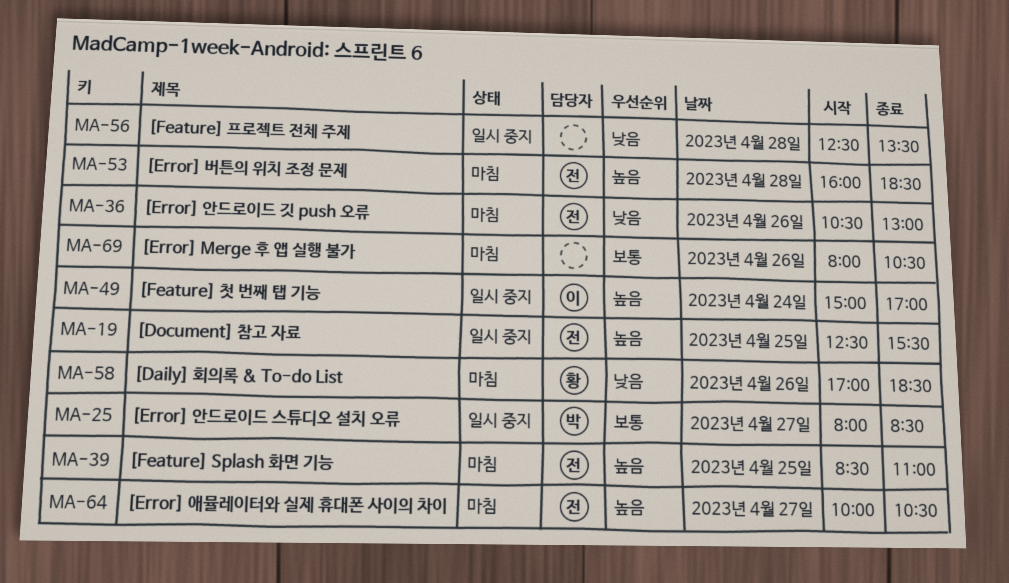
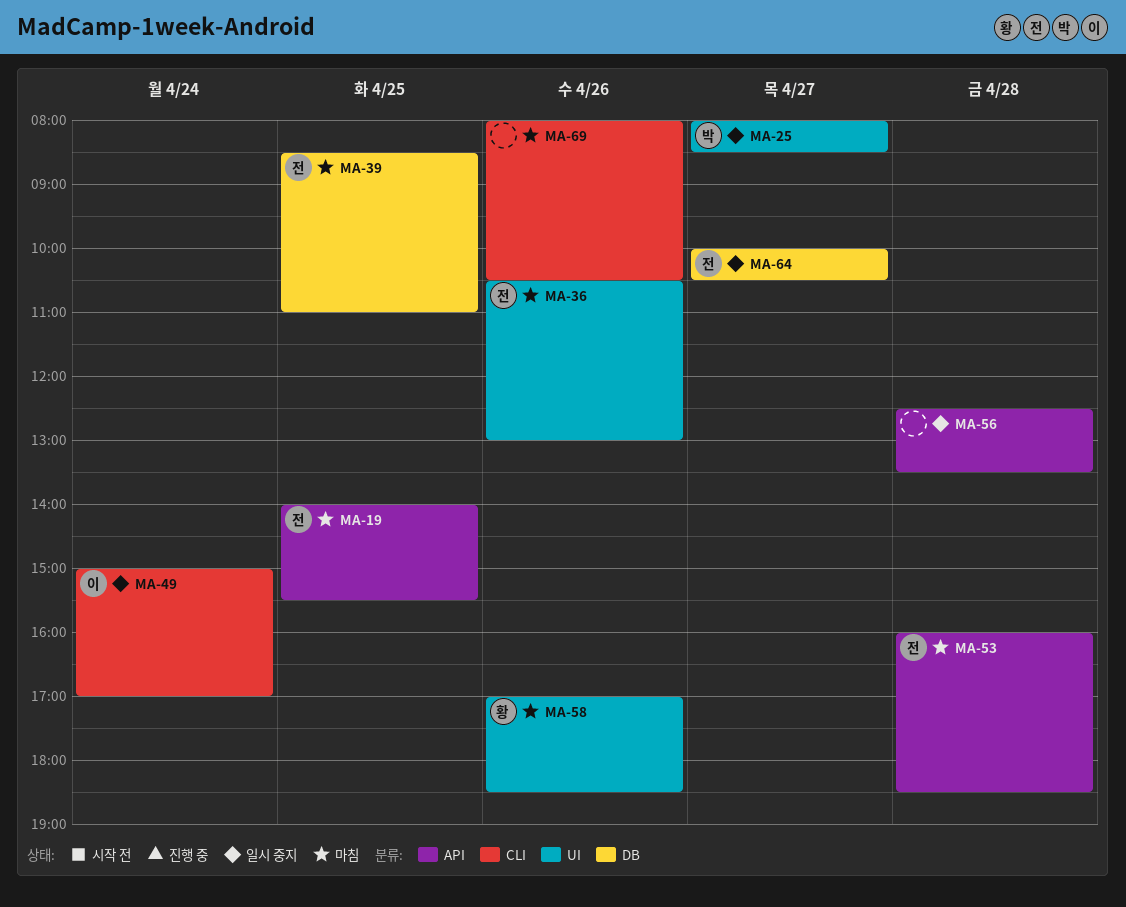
MA-19, status: 일시 중지 -> 마침
MA-19, begins: 12:30 -> 14:00
MA-64, status: 마침 -> 일시 중지

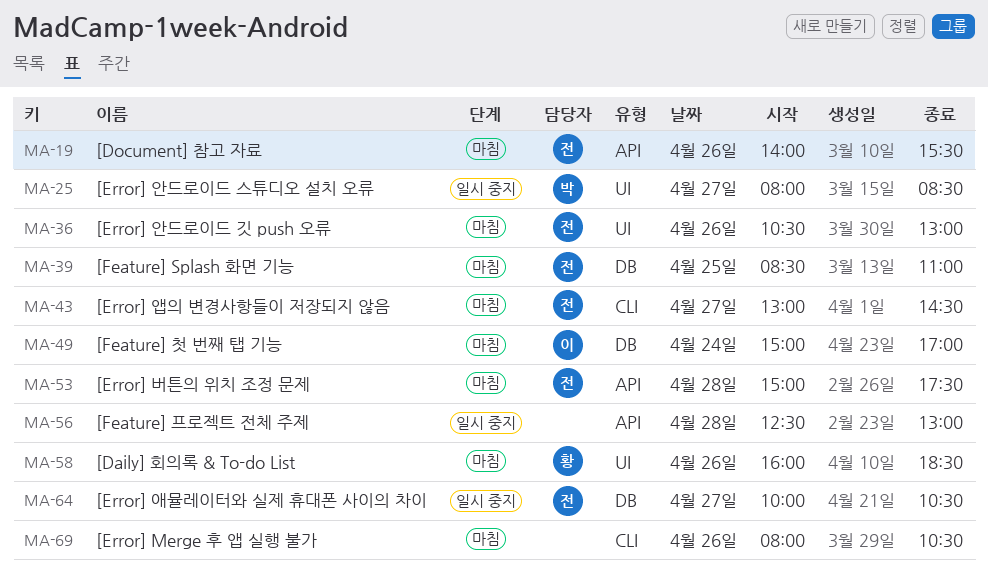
MA-19, day: Apr 25 -> Apr 26
MA-43: none -> present
MA-49, status: 일시 중지 -> 마침
MA-49, label: CLI -> DB
MA-53, begins: 16:00 -> 15:00
MA-53, ends: 18:30 -> 17:30
MA-56, ends: 13:30 -> 13:00
MA-58, begins: 17:00 -> 16:00

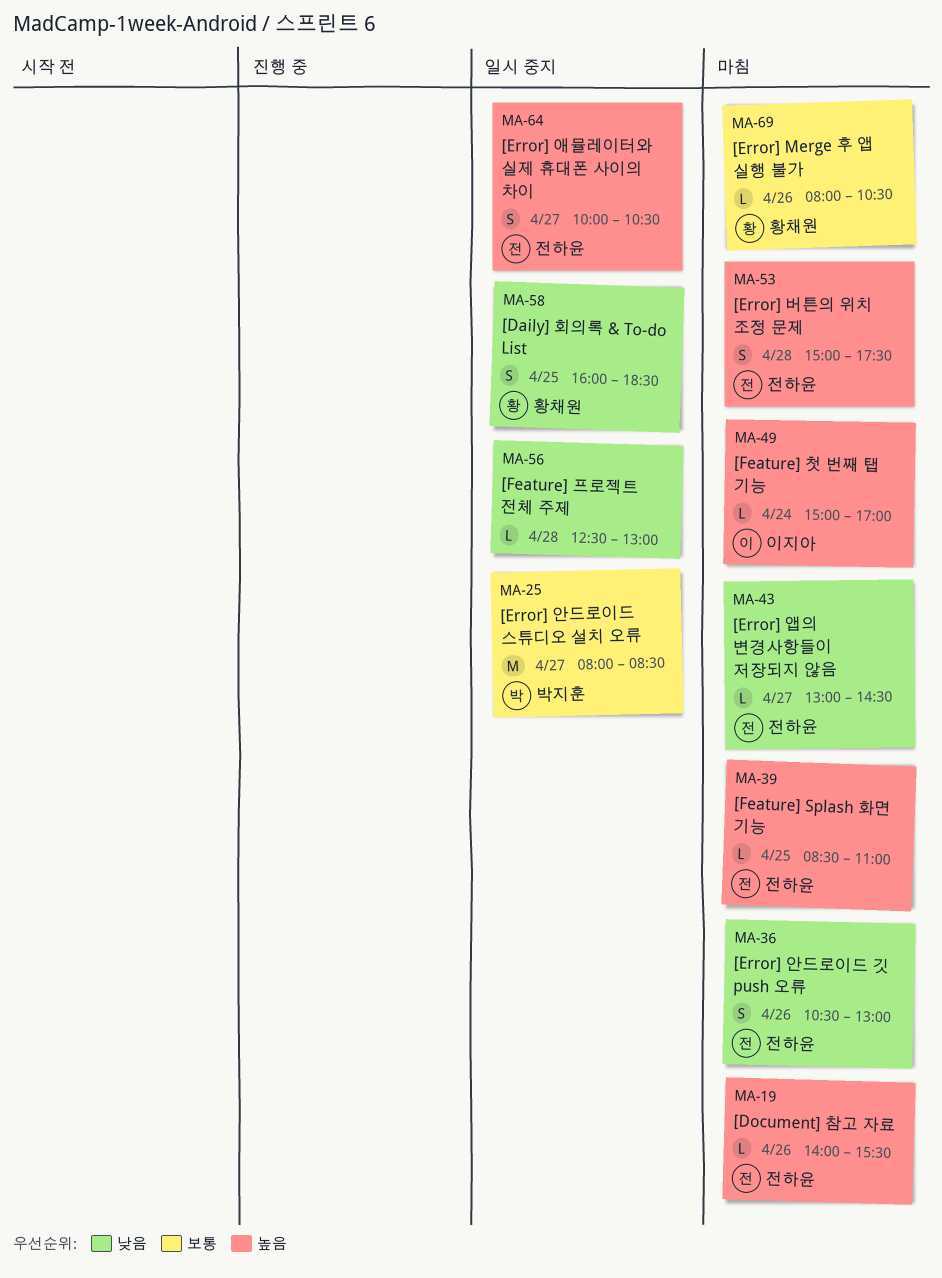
MA-58, status: 마침 -> 일시 중지
MA-58, day: Apr 26 -> Apr 25
MA-69, owner: none -> 황채원

